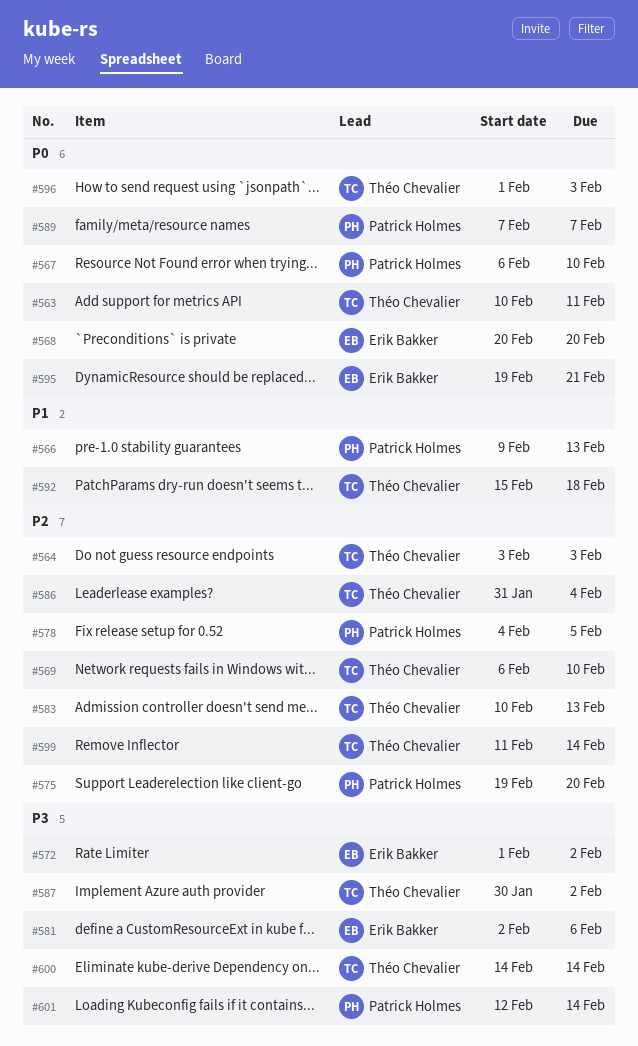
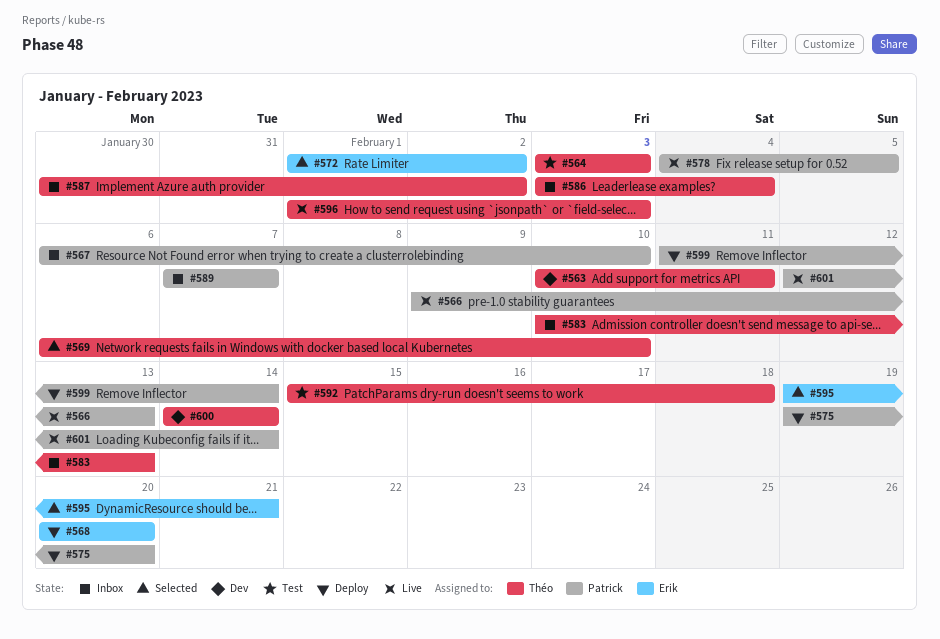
#581: present -> none
#586, start: Jan 31 -> Feb 3
#599, owner: Théo Chevalier -> Patrick Holmes

